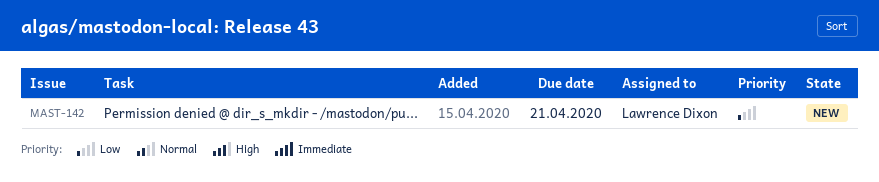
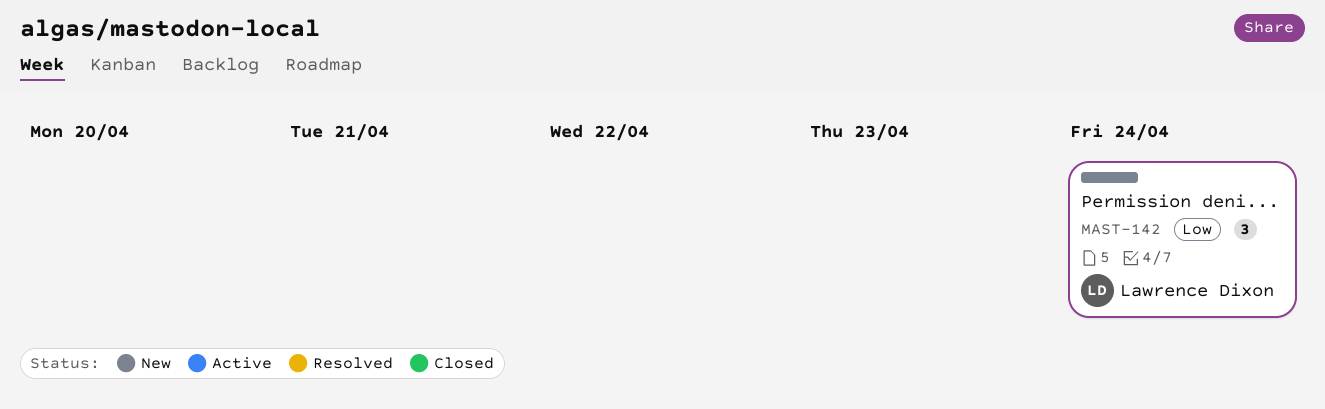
MAST-142, due: Apr 21 -> Apr 24

